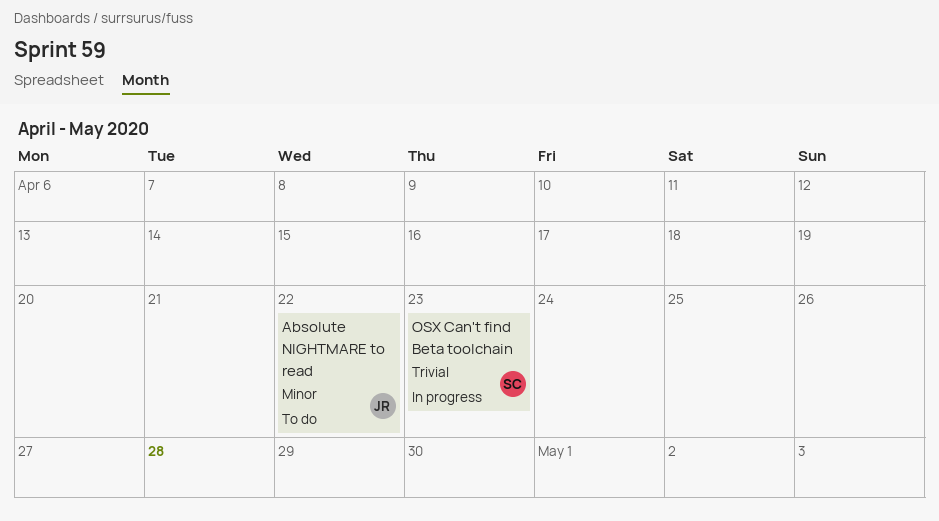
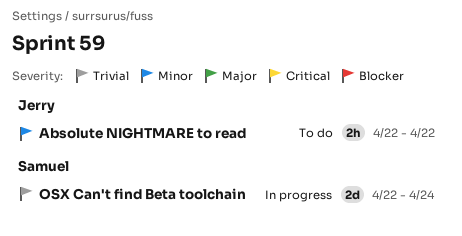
OSX Can't find Beta toolchain, due: Apr 23 -> Apr 24

